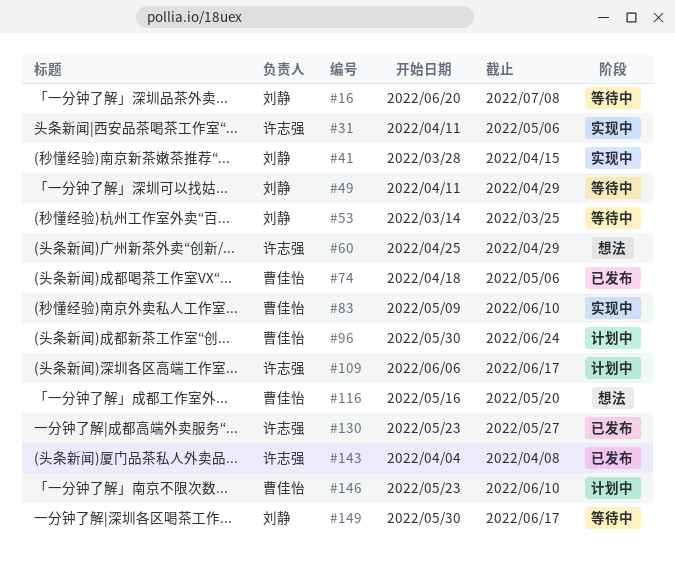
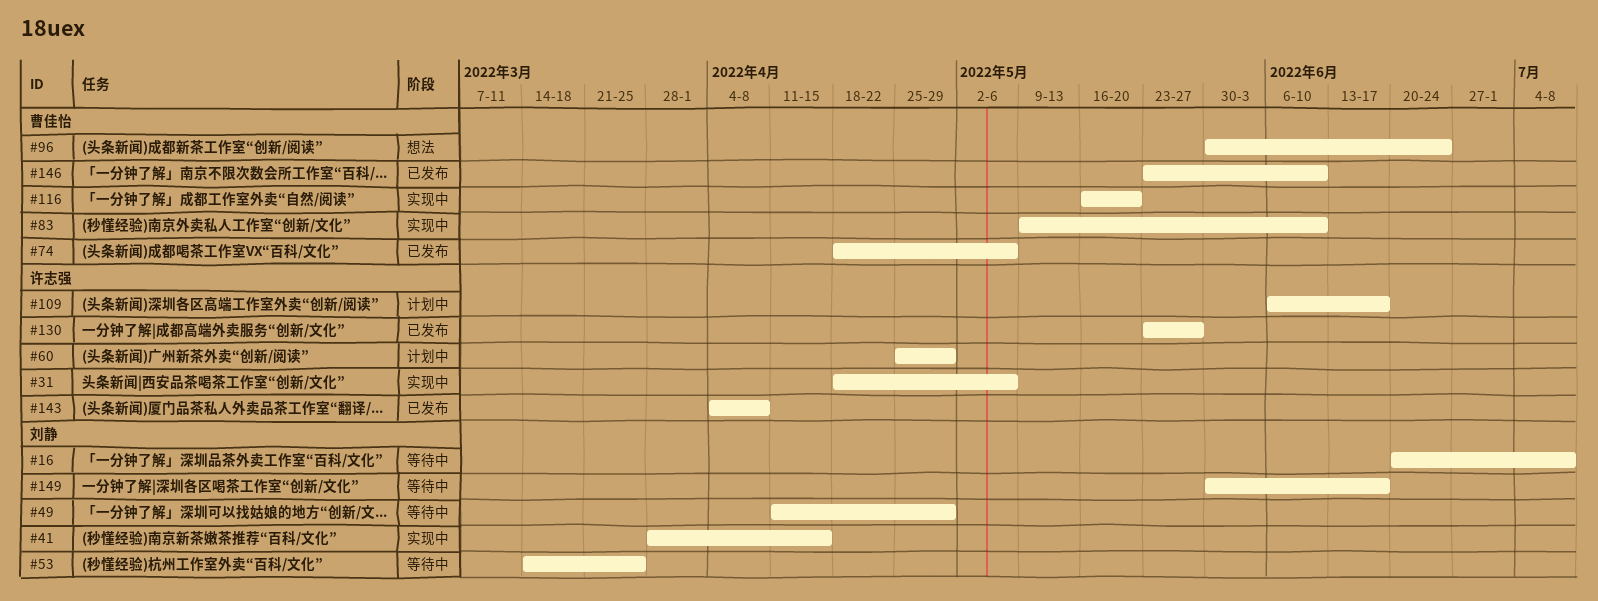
#31, start: Apr 11 -> Apr 18
#60, status: 想法 -> 计划中
#96, status: 计划中 -> 想法
#116, status: 想法 -> 实现中
#146, status: 计划中 -> 已发布

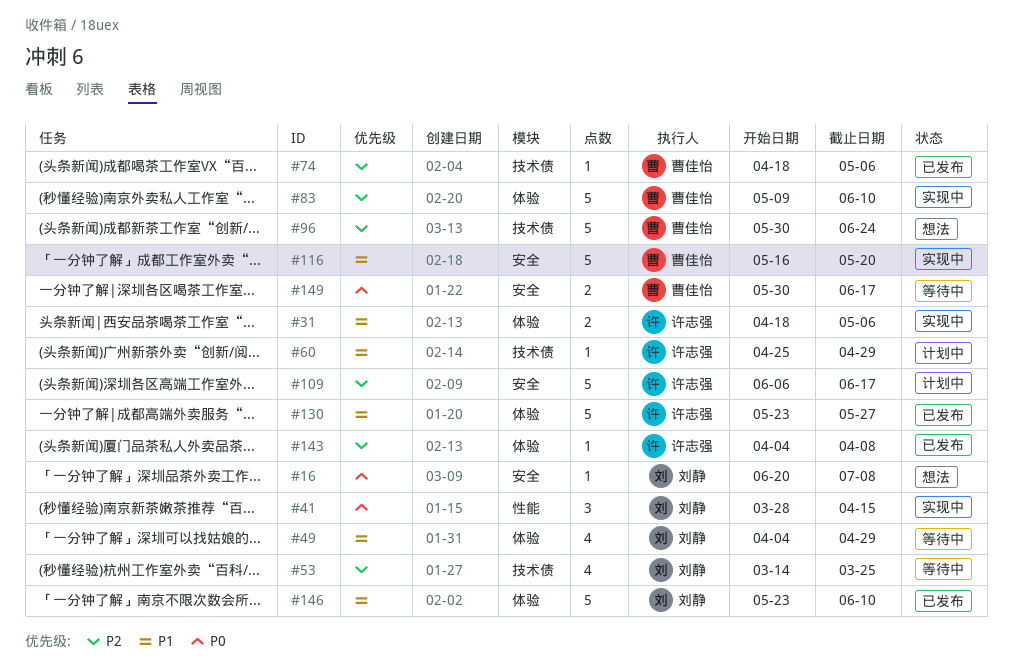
#16, status: 等待中 -> 想法
#49, start: Apr 11 -> Apr 4
#146, owner: 曹佳怡 -> 刘静
#149, owner: 刘静 -> 曹佳怡

